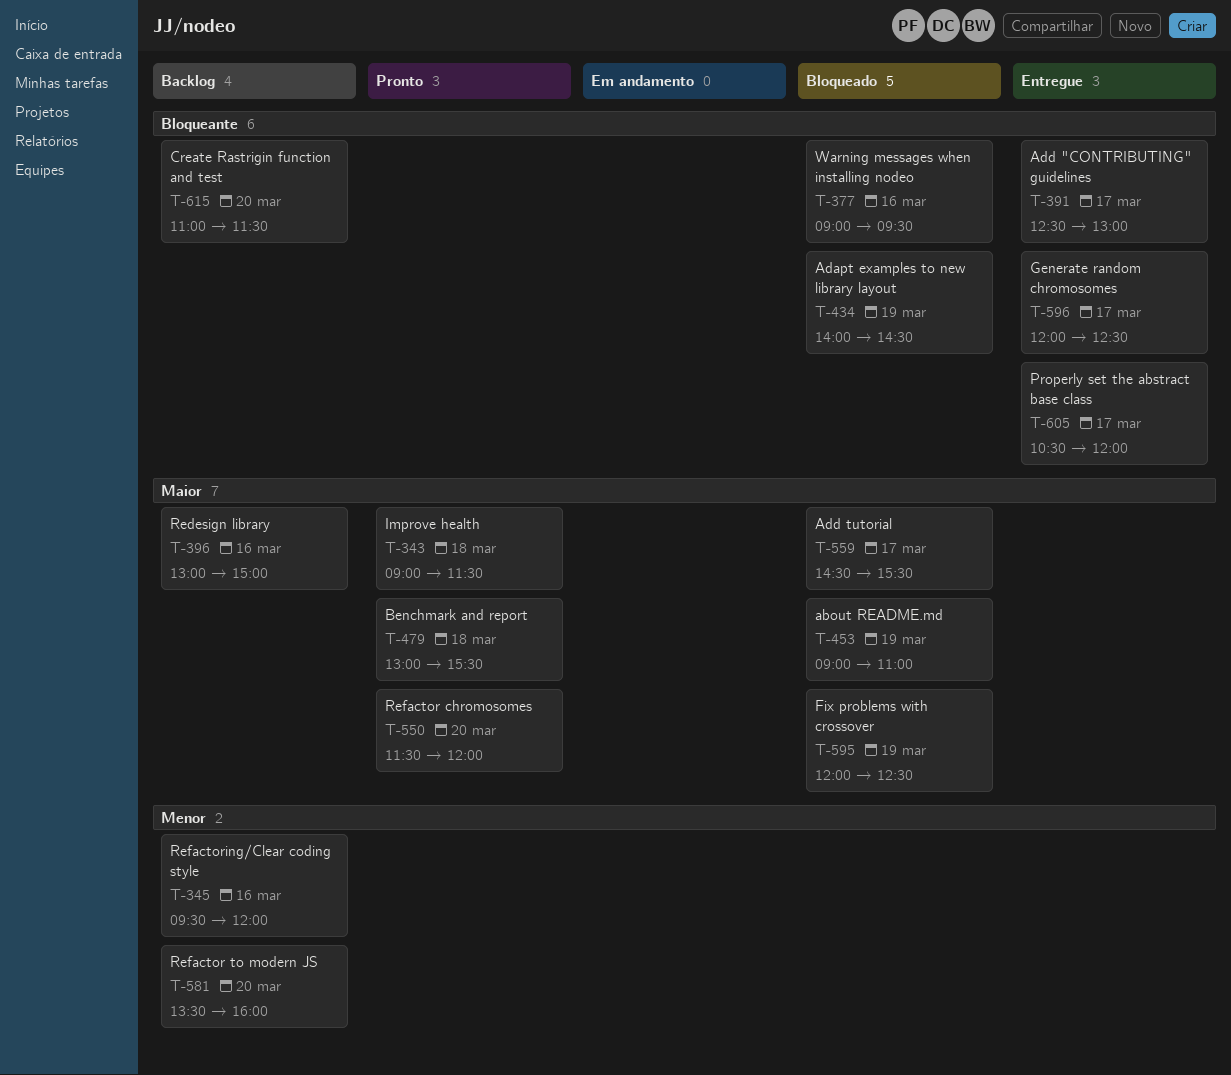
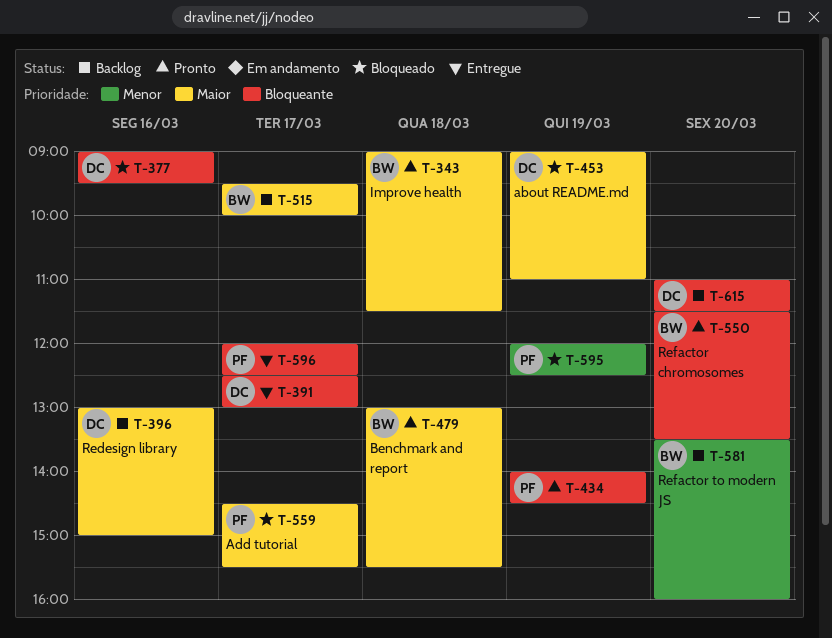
T-345: present -> none
T-434, status: Bloqueado -> Pronto
T-515: none -> present
T-550, priority: Maior -> Bloqueante
T-550, ends: 12:00 -> 13:30
T-595, priority: Maior -> Menor
T-605: present -> none

